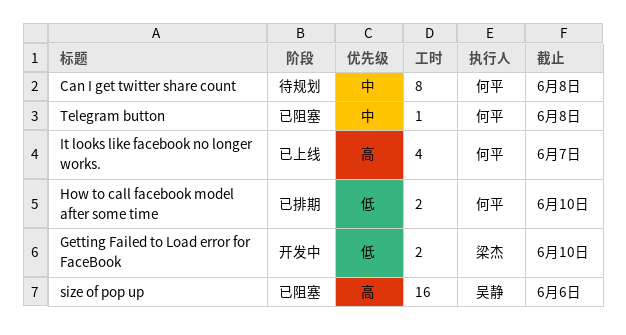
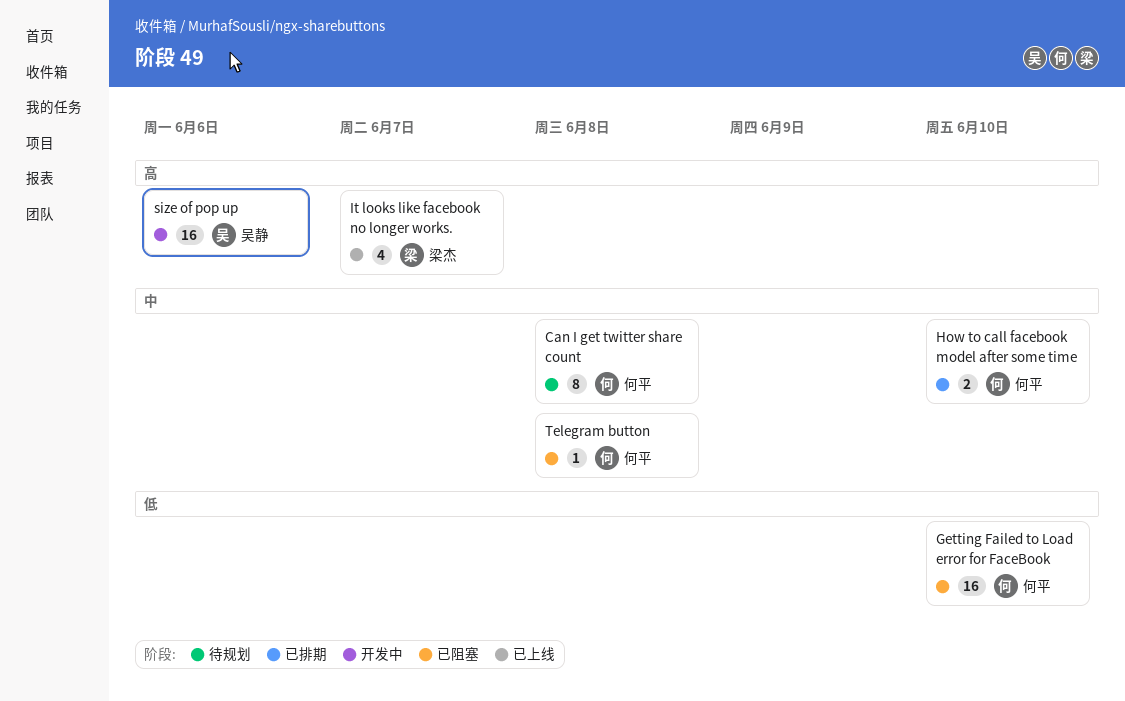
Getting Failed to Load error for FaceBook, status: 开发中 -> 已阻塞
Getting Failed to Load error for FaceBook, owner: 梁杰 -> 何平
Getting Failed to Load error for FaceBook, estimate: 2 -> 16
How to call facebook model after some time, priority: 低 -> 中
It looks like facebook no longer works., owner: 何平 -> 梁杰
size of pop up, status: 已阻塞 -> 开发中

